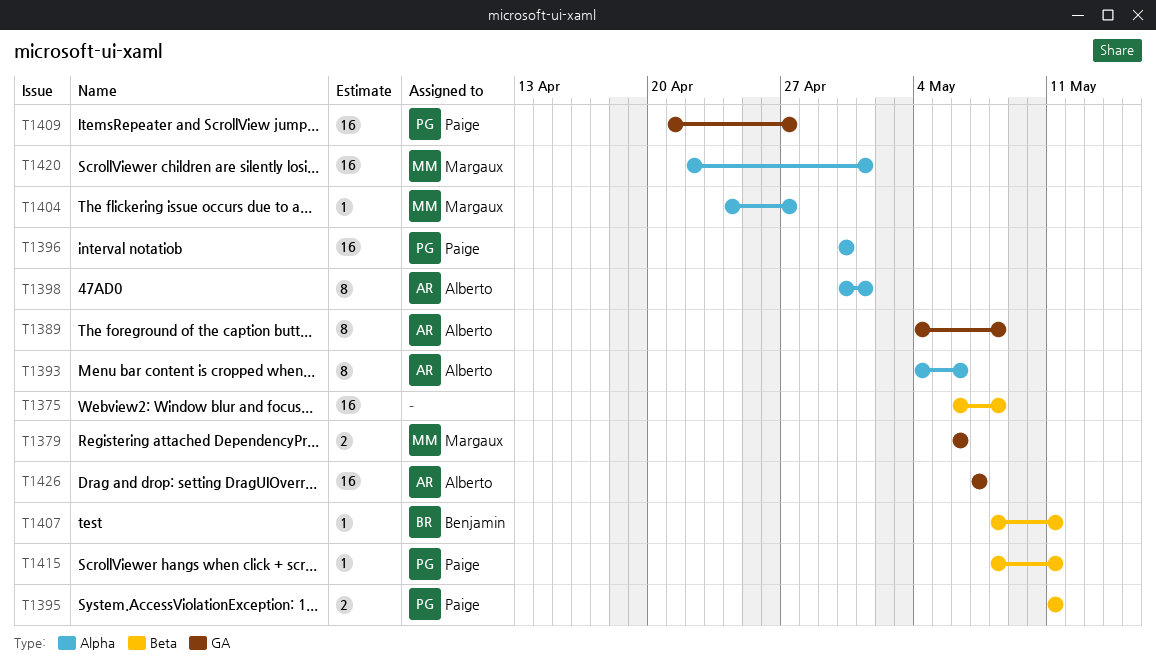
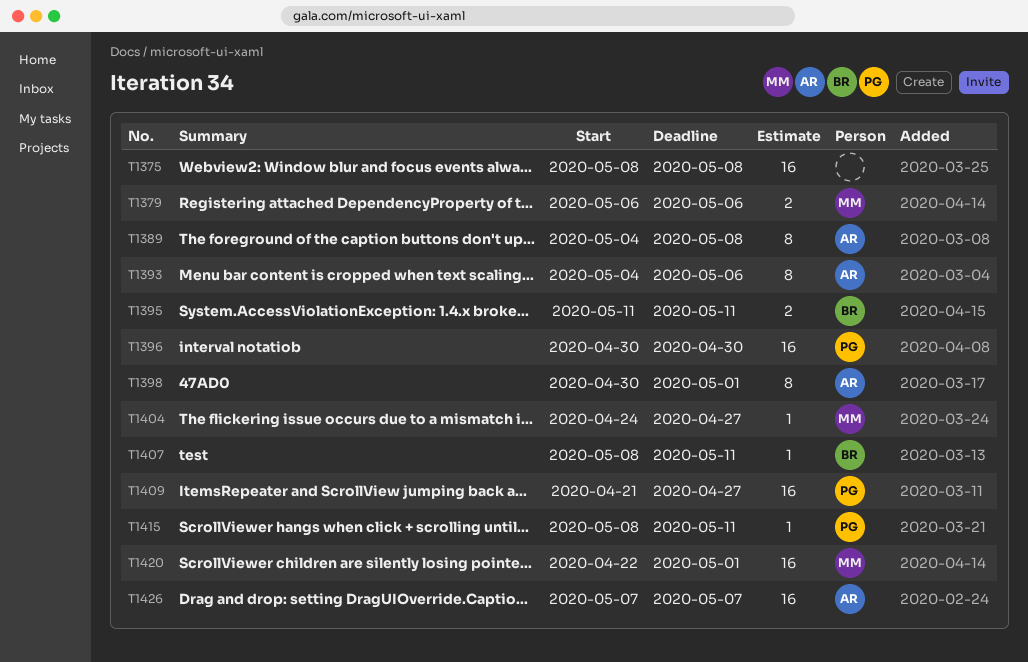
T1375, start: May 6 -> May 8
T1395, owner: Paige -> Benjamin

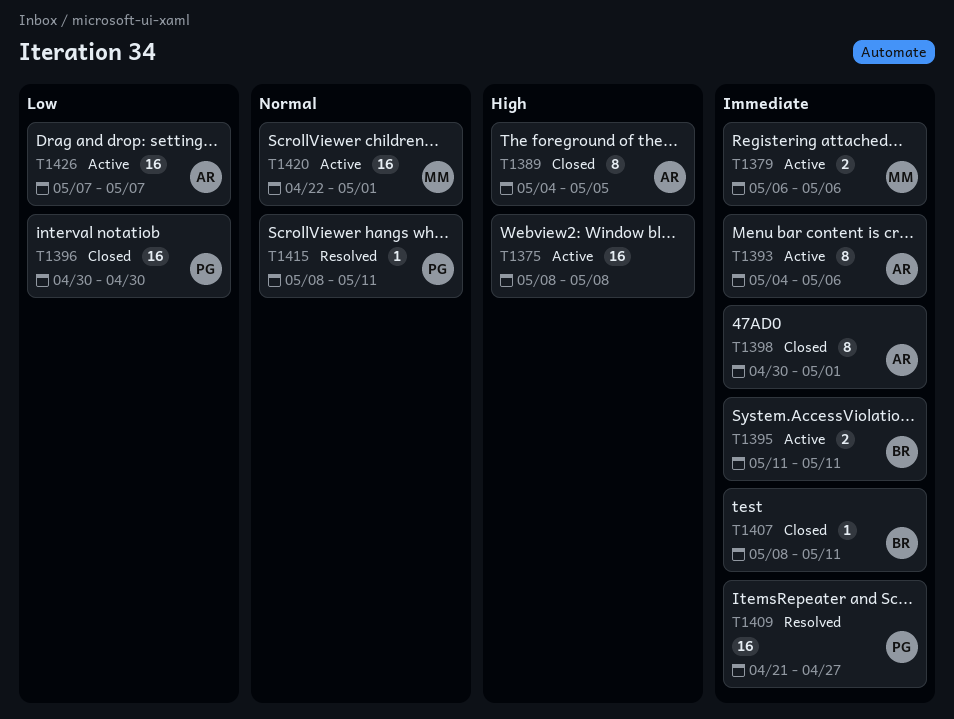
T1389, due: May 8 -> May 5
T1404: present -> none

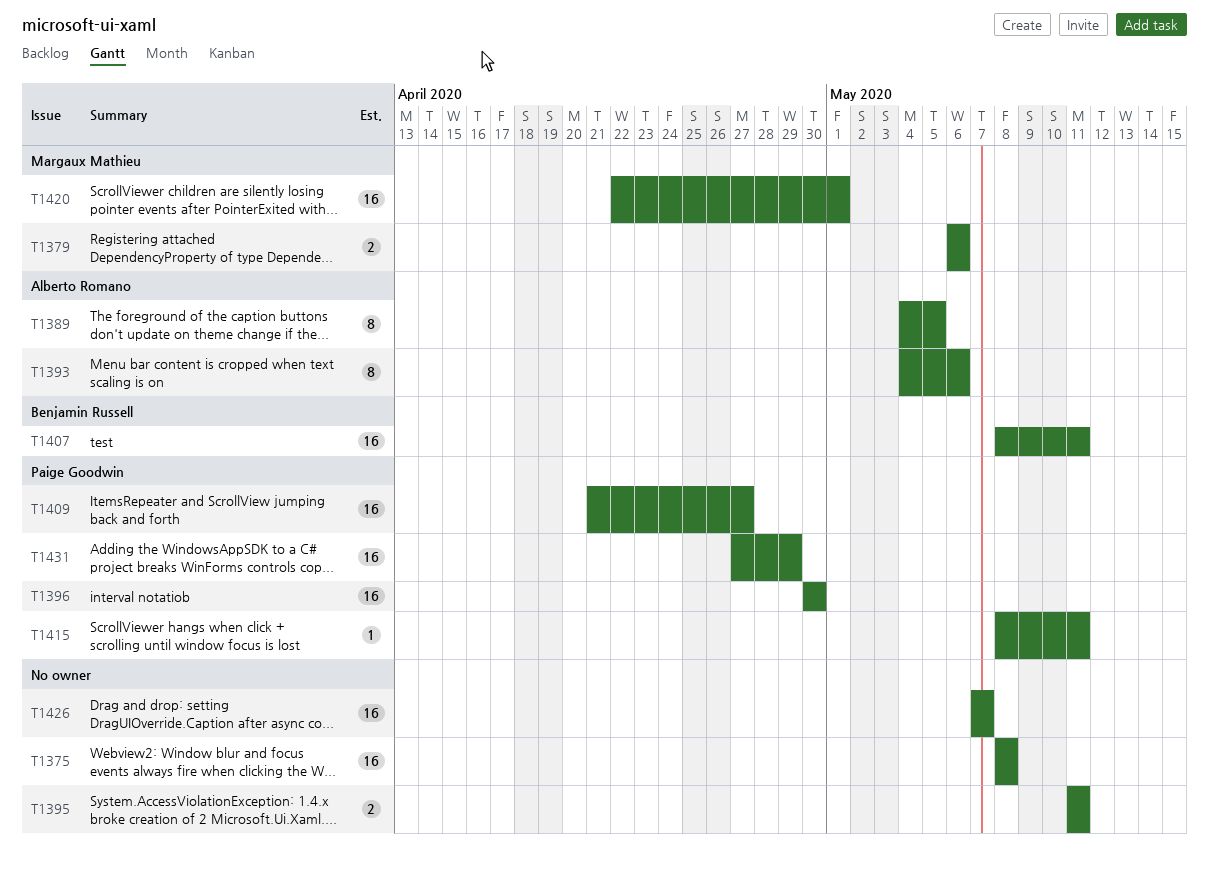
T1395, owner: Benjamin Russell -> none
T1398: present -> none
T1407, estimate: 1 -> 16
T1426, owner: Alberto Romano -> none
T1431: none -> present

